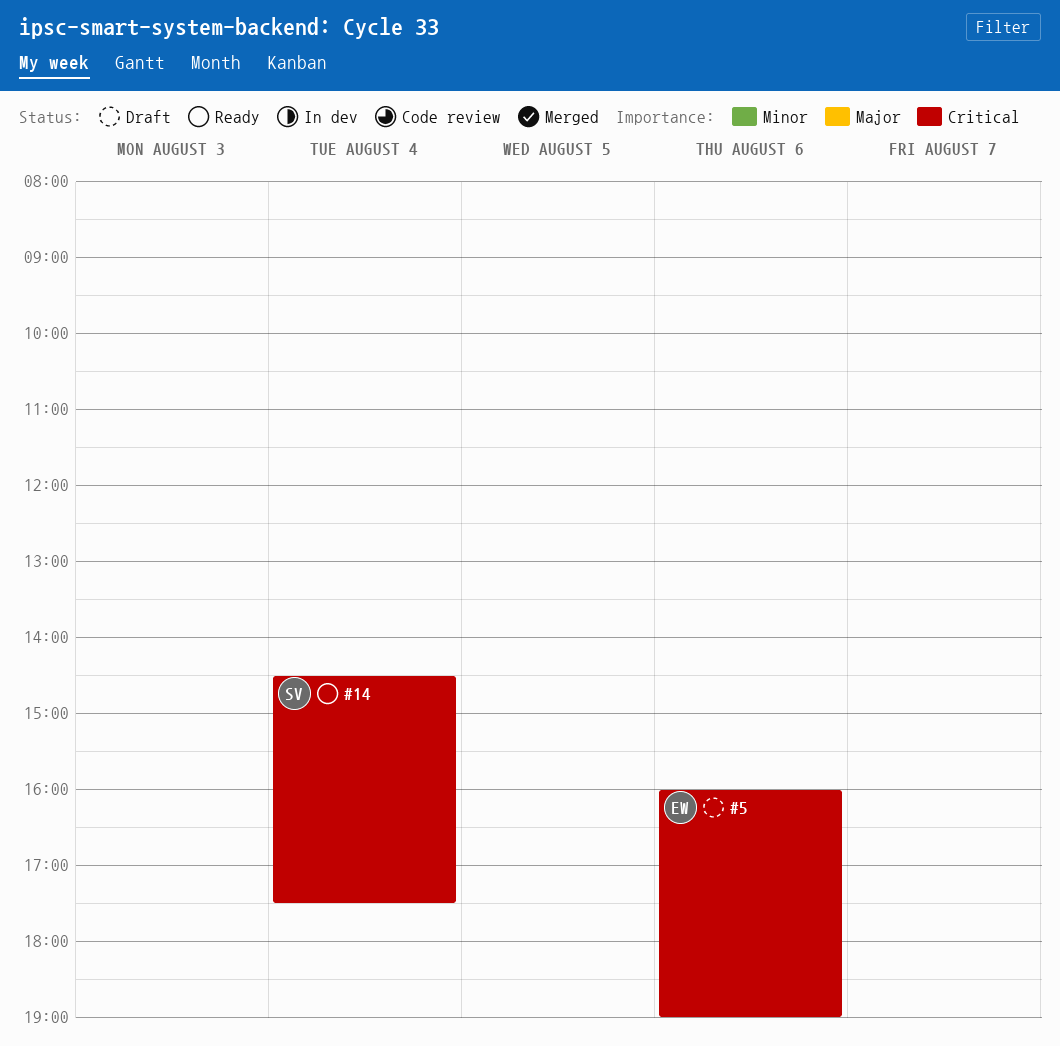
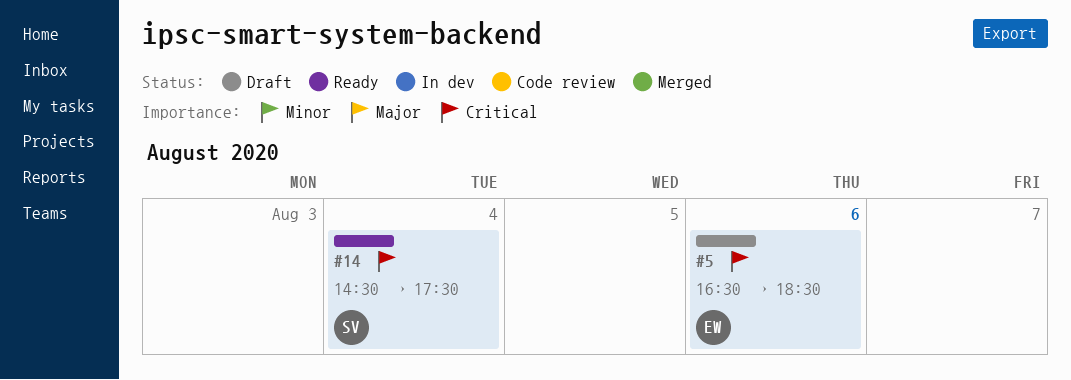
#5, begins: 16:00 -> 16:30
#5, ends: 19:00 -> 18:30

